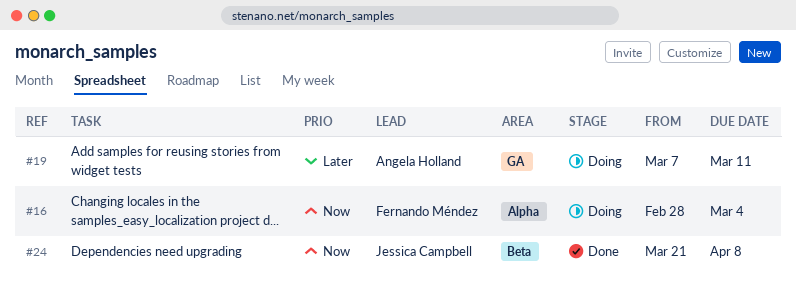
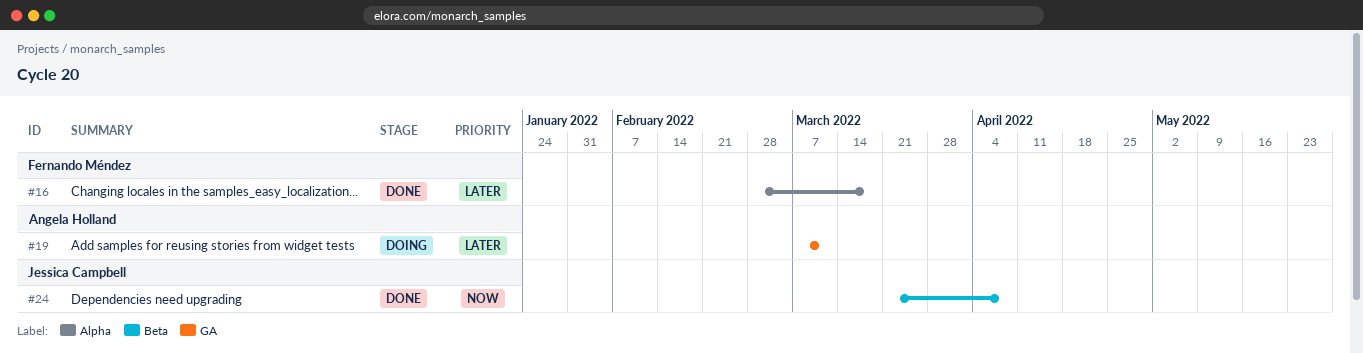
#16, status: Doing -> Done
#16, priority: Now -> Later
#16, due: Mar 4 -> Mar 18

